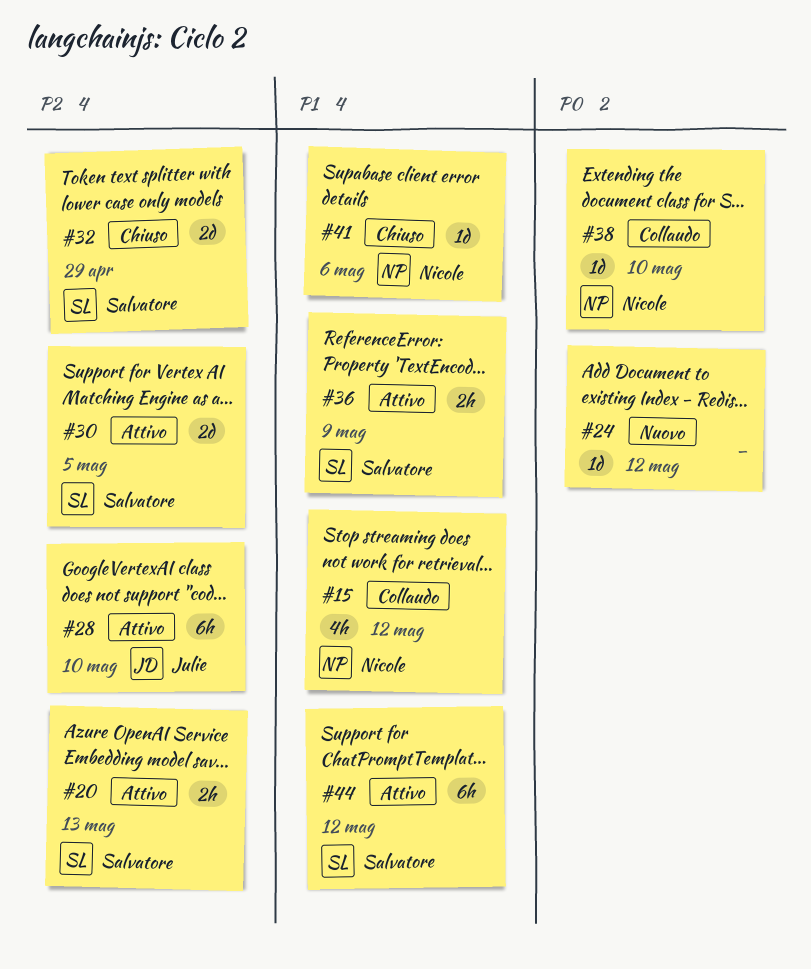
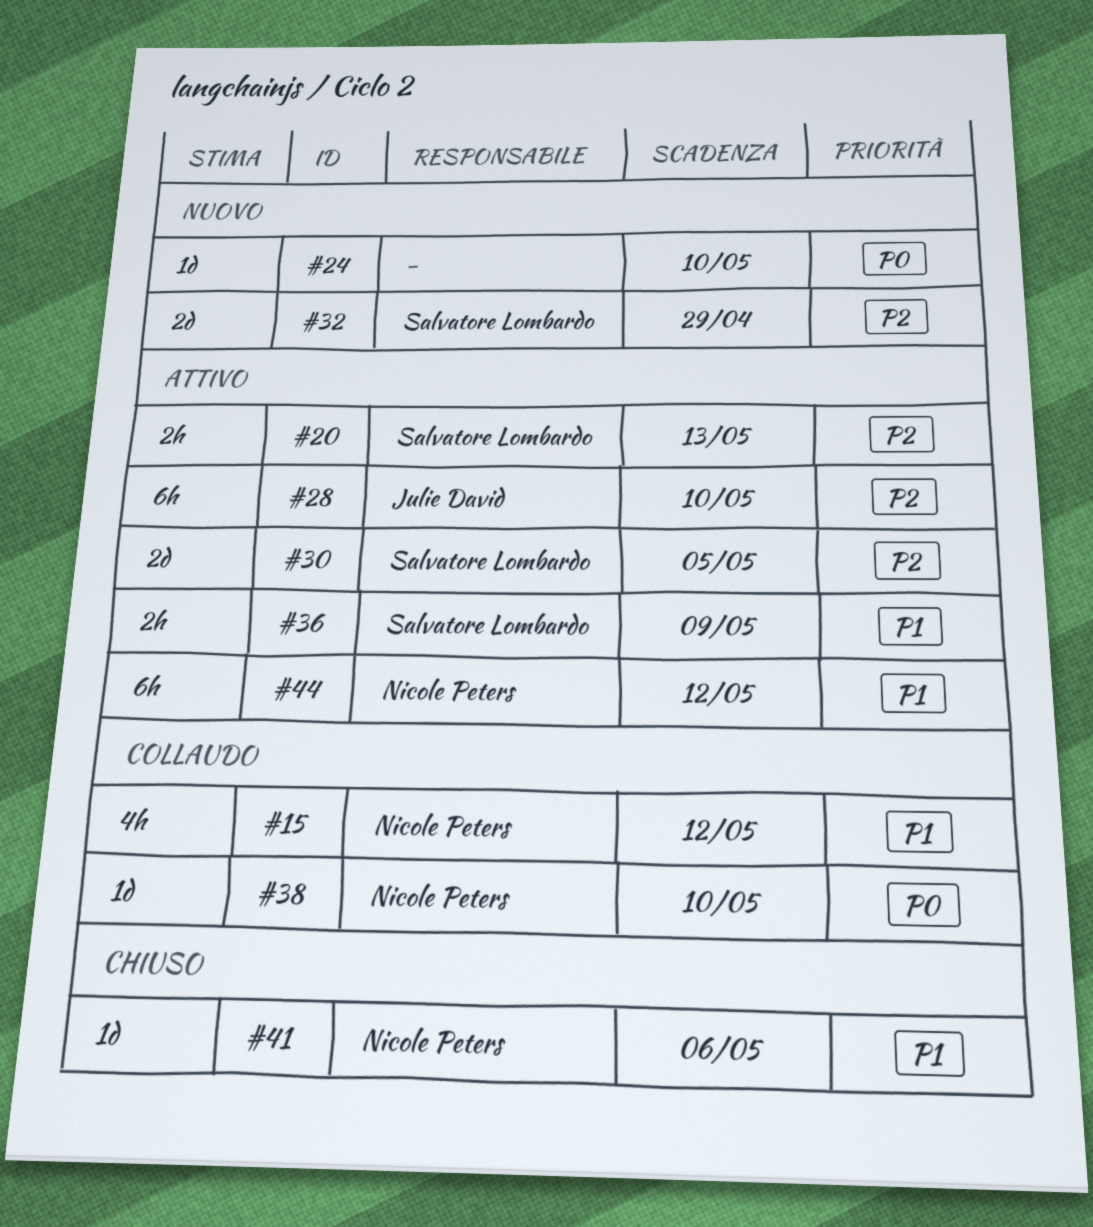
#24, due: May 12 -> May 10
#32, status: Chiuso -> Nuovo
#44, owner: Salvatore Lombardo -> Nicole Peters

